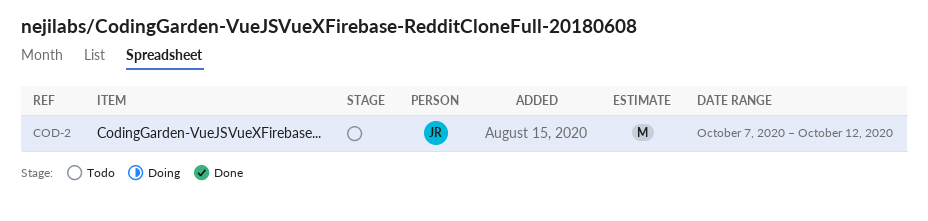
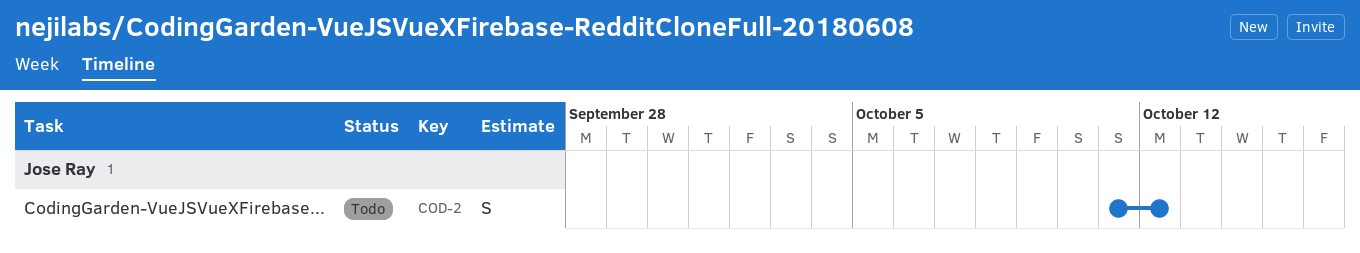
COD-2, estimate: M -> S
COD-2, start: Oct 7 -> Oct 11

